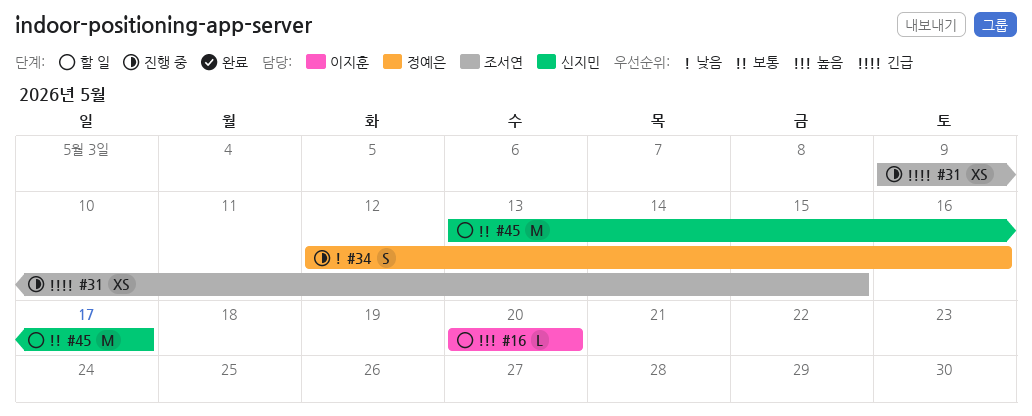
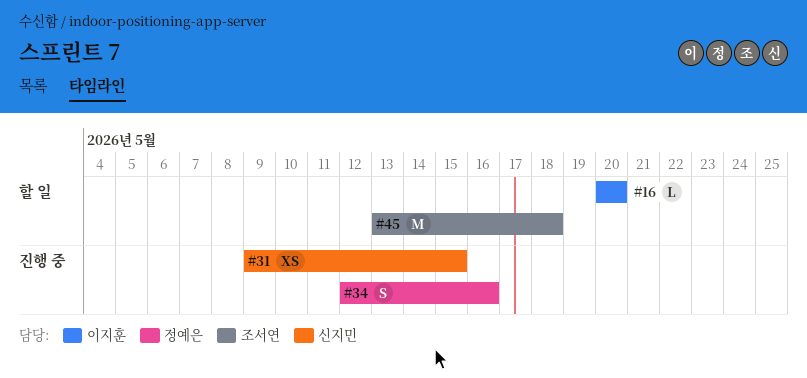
#31, owner: 조서연 -> 신지민
#45, owner: 신지민 -> 조서연
#45, due: May 17 -> May 18

